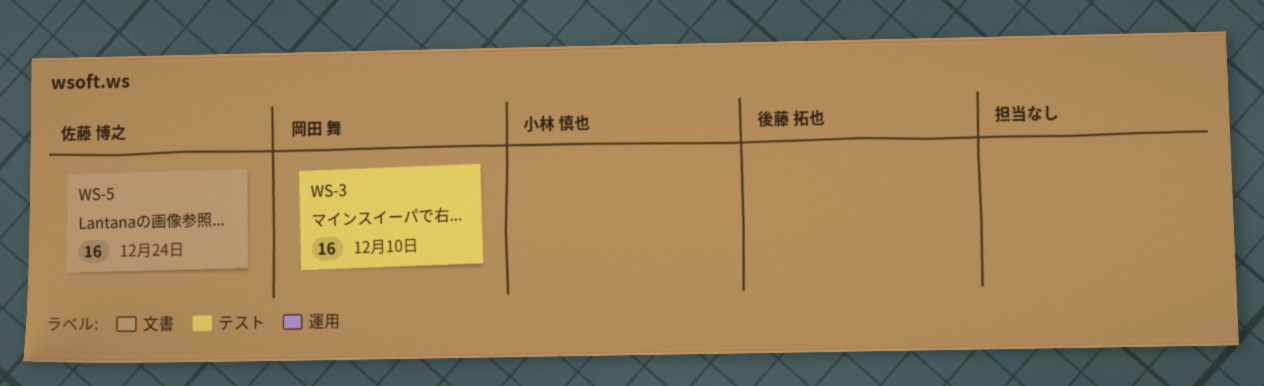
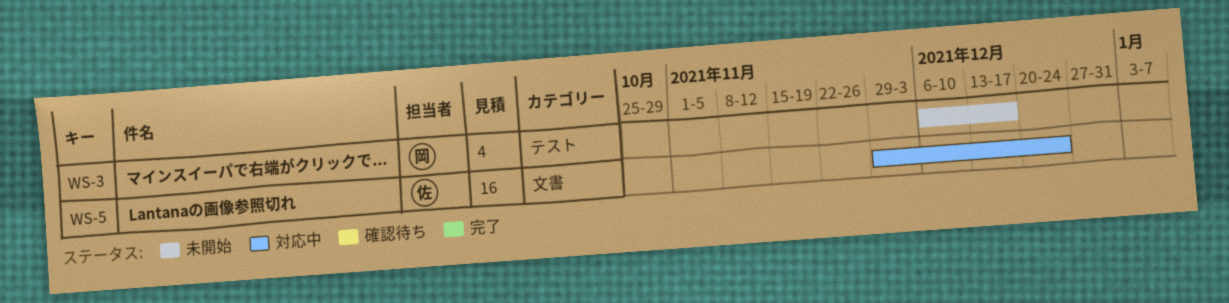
WS-3, estimate: 16 -> 4
WS-3, due: Dec 10 -> Dec 17

